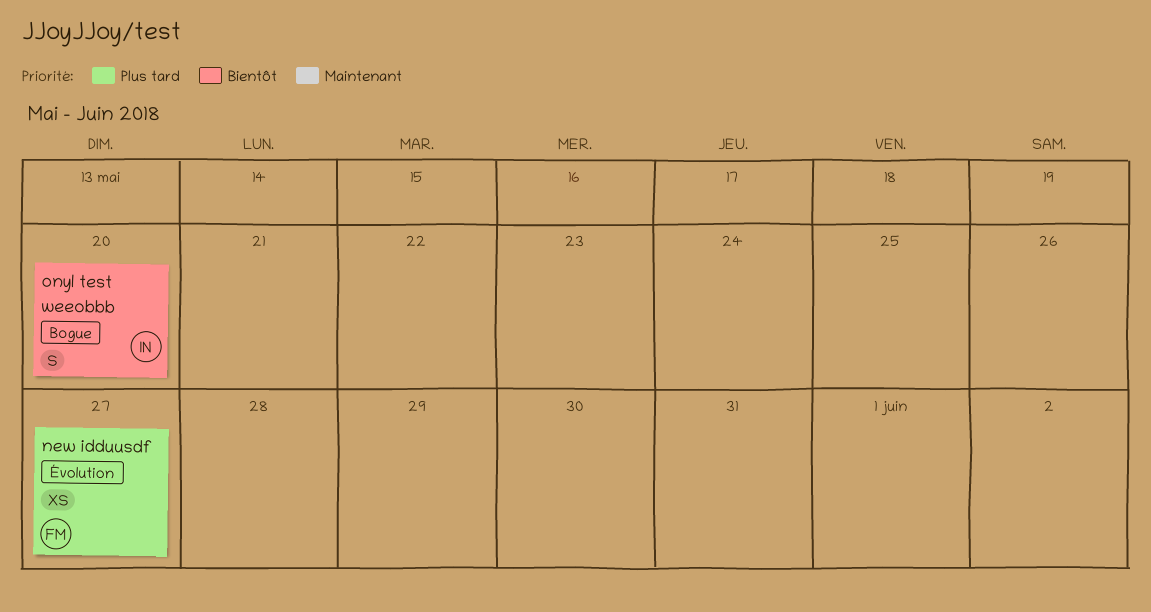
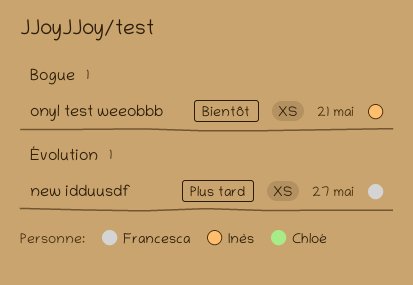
onyl test weeobbb, estimate: S -> XS
onyl test weeobbb, due: May 20 -> May 21

